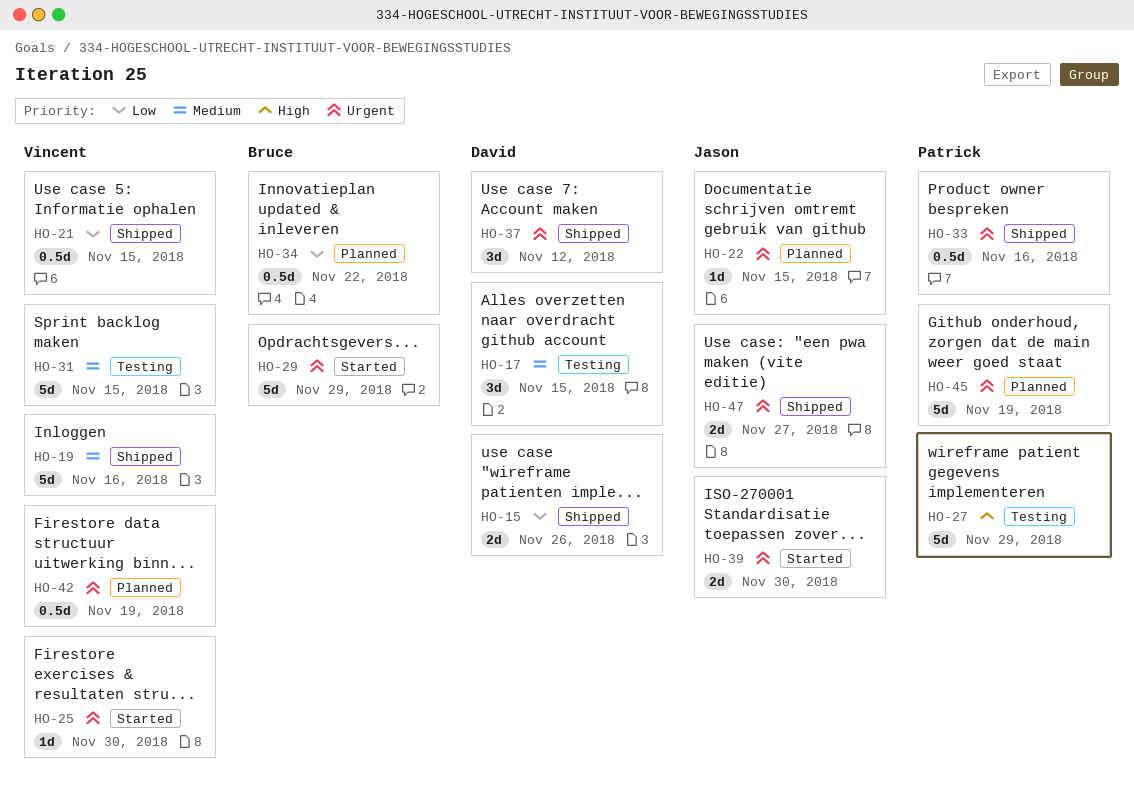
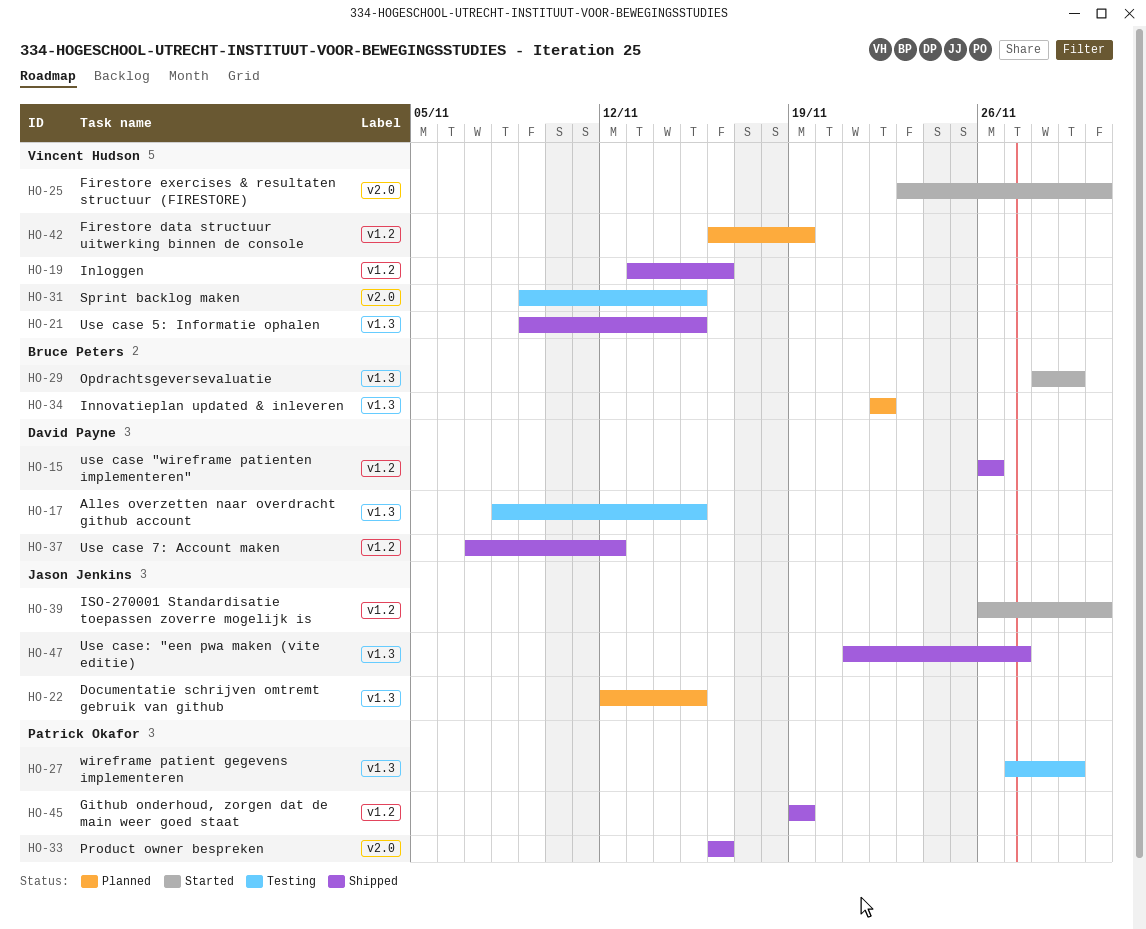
HO-45, status: Planned -> Shipped

